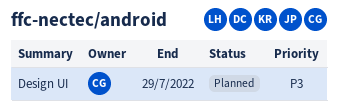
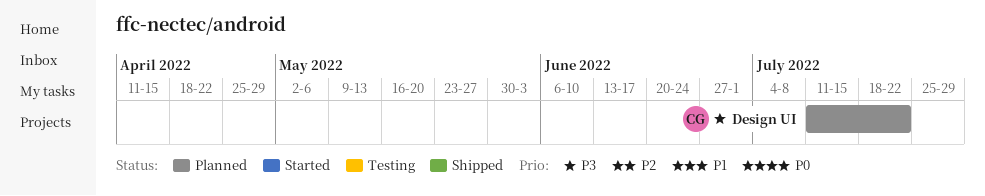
Design UI, due: Jul 29 -> Jul 22

